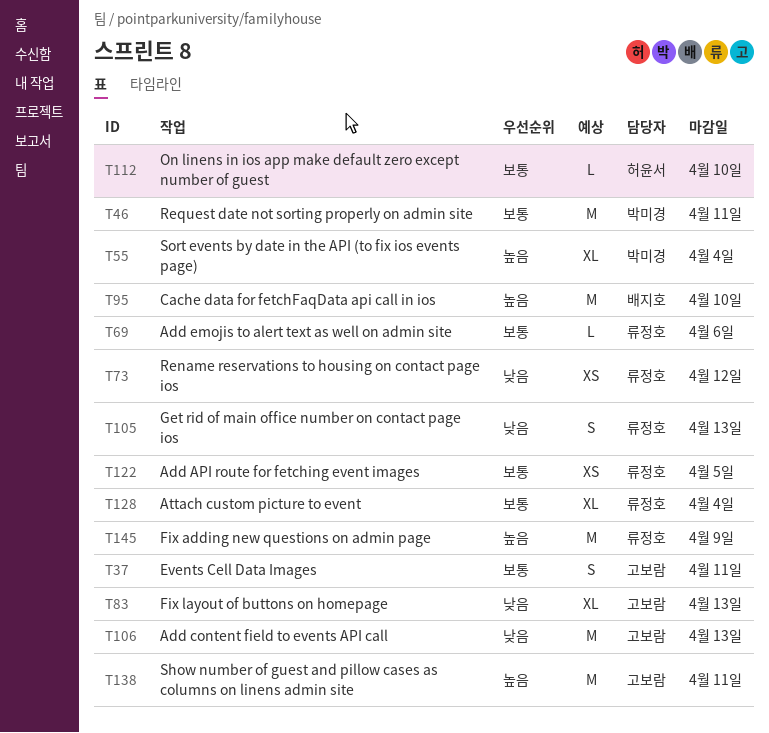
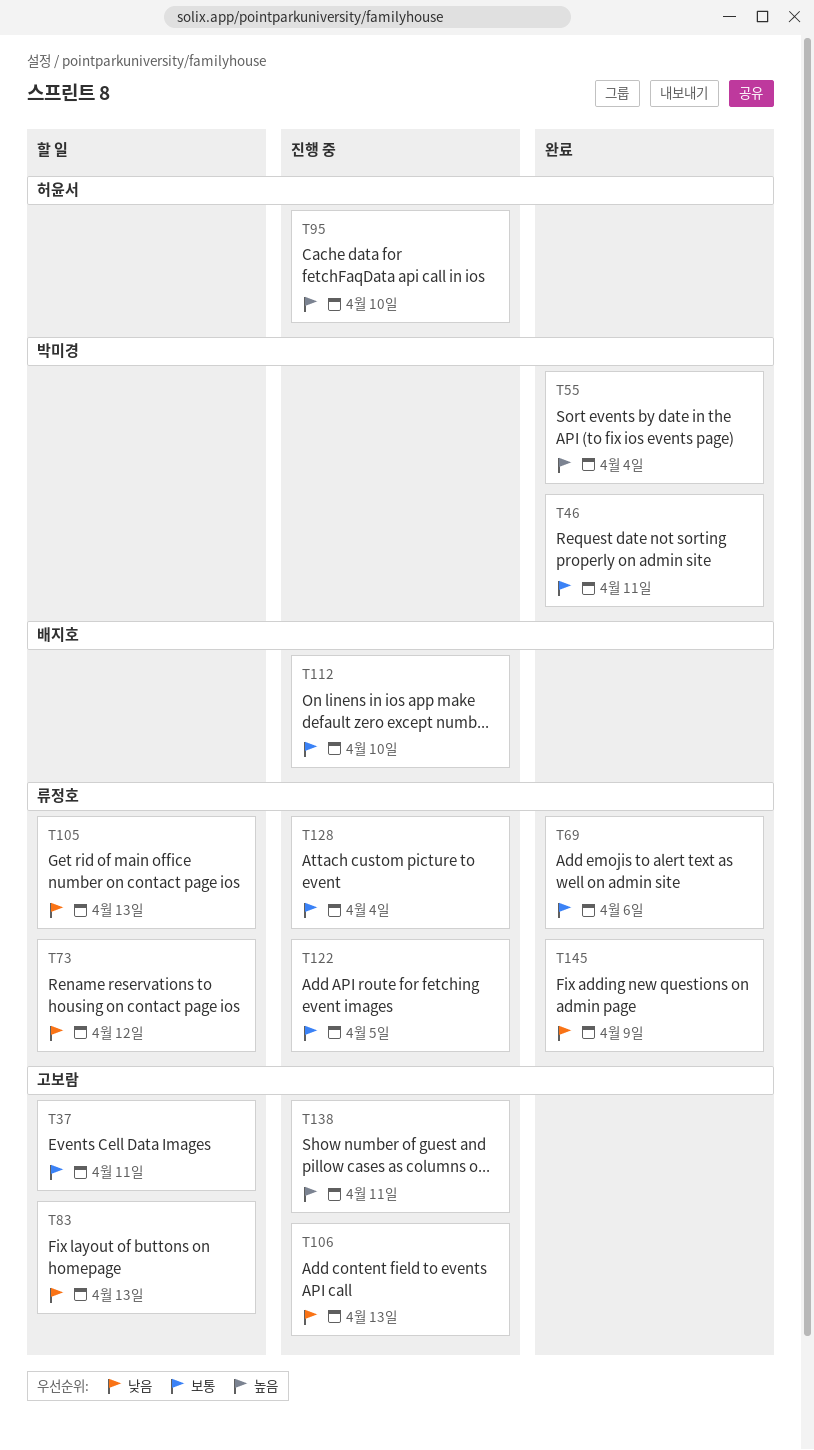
T95, owner: 배지호 -> 허윤서
T112, owner: 허윤서 -> 배지호
T145, priority: 높음 -> 낮음

